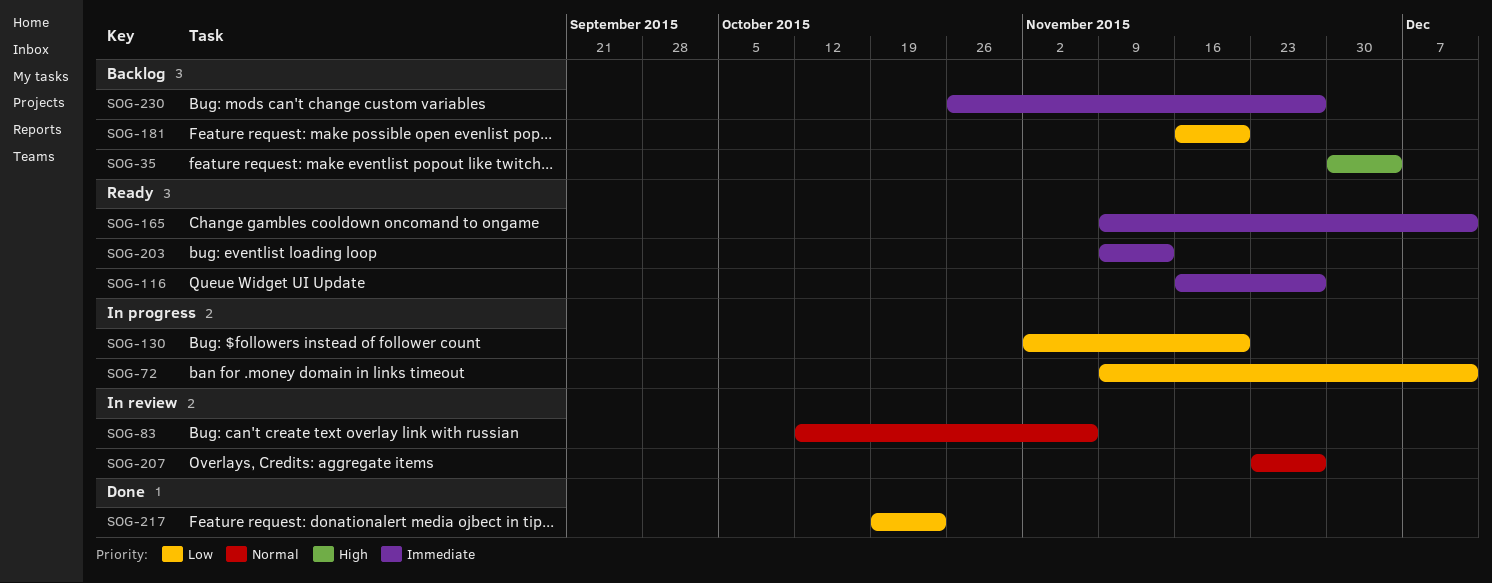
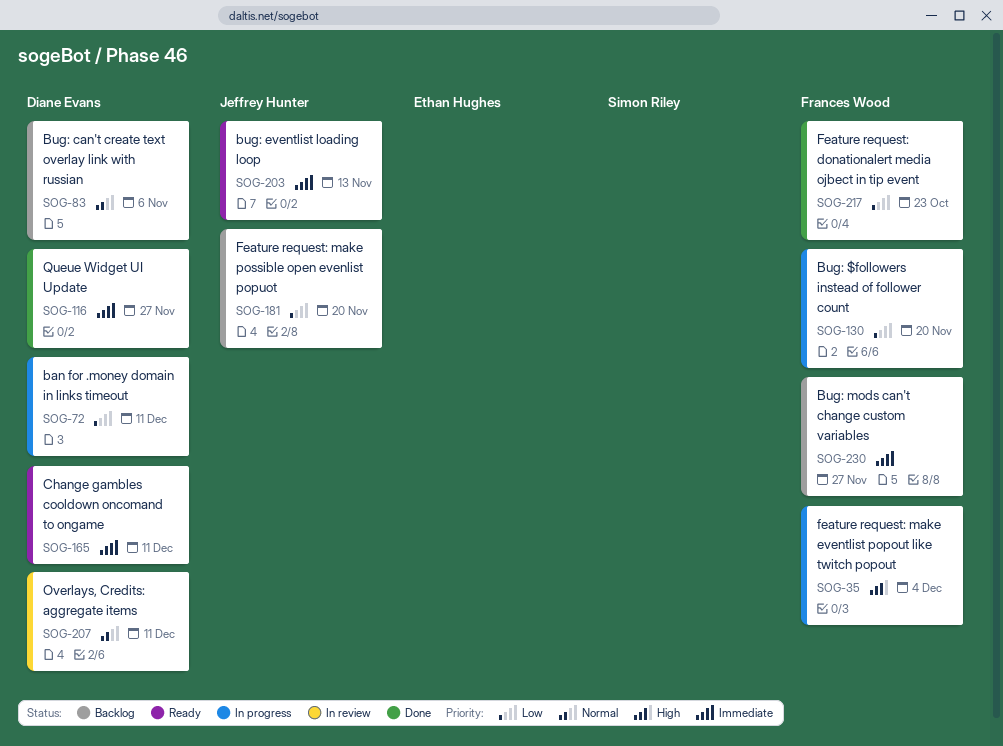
SOG-35, status: Backlog -> In progress
SOG-83, status: In review -> Backlog
SOG-116, status: Ready -> Done
SOG-207, due: Nov 27 -> Dec 11

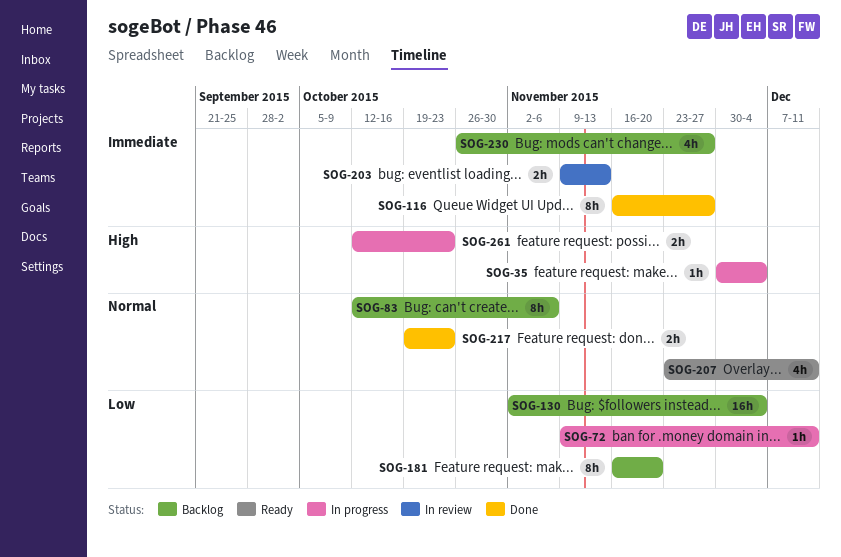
SOG-130, status: In progress -> Backlog
SOG-130, due: Nov 20 -> Dec 4
SOG-165: present -> none
SOG-203, status: Ready -> In review
SOG-207, status: In review -> Ready
SOG-217, priority: Low -> Normal
SOG-261: none -> present

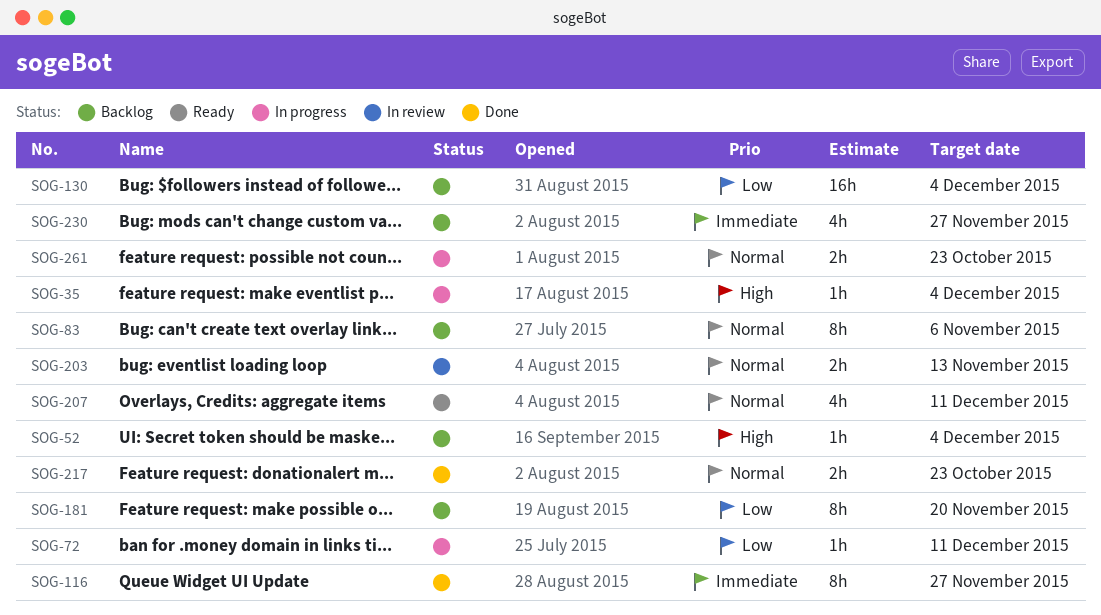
SOG-52: none -> present
SOG-203, priority: Immediate -> Normal
SOG-261, priority: High -> Normal

